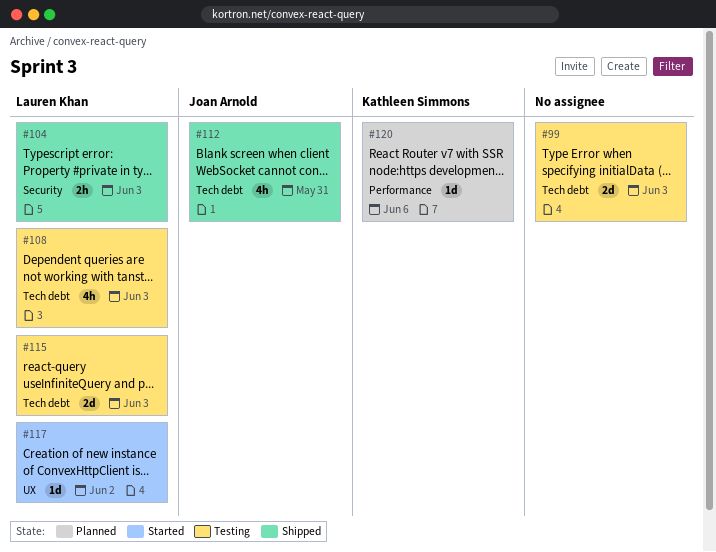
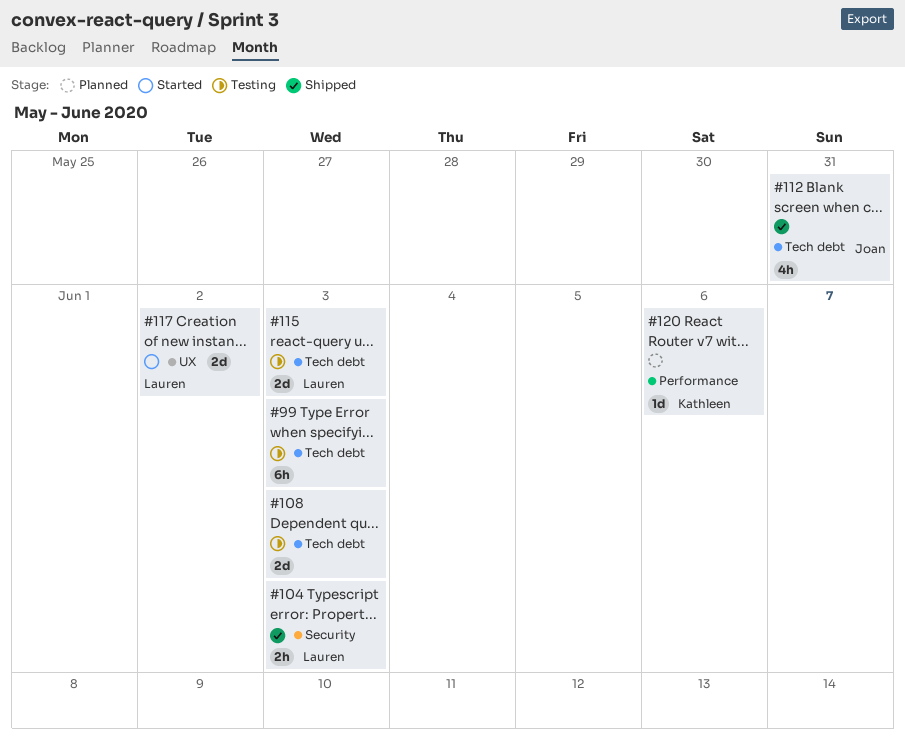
#99, estimate: 2d -> 6h
#108, owner: Lauren Khan -> none
#108, estimate: 4h -> 2d
#117, estimate: 1d -> 2d

